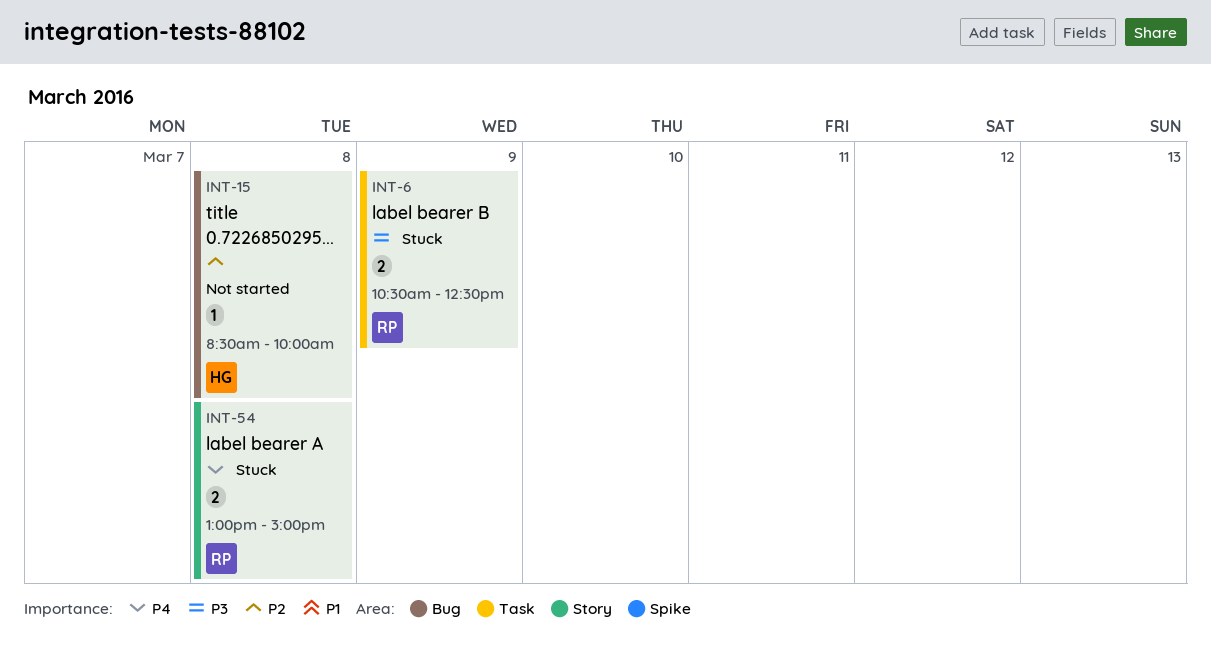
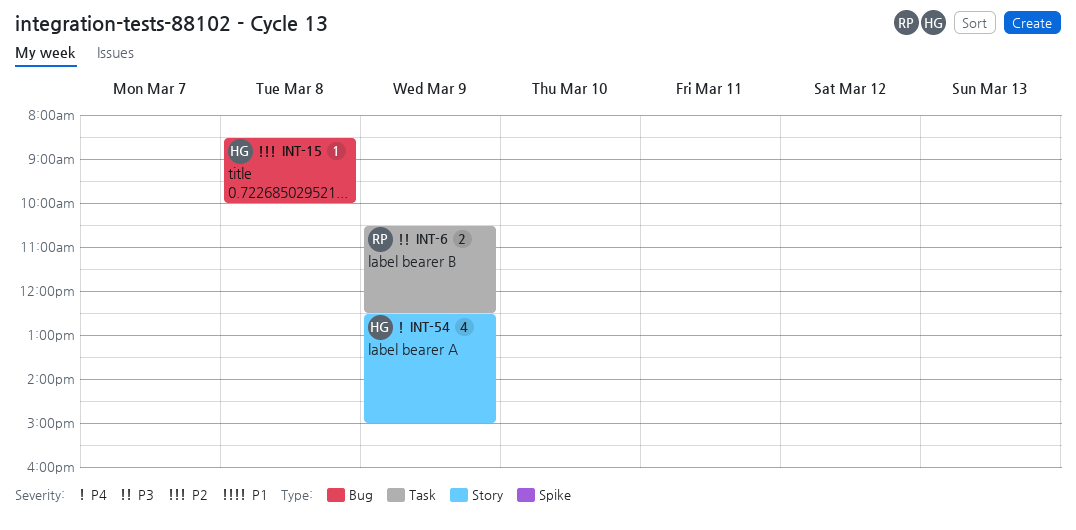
INT-54, owner: RP -> HG
INT-54, estimate: 2 -> 4
INT-54, day: Mar 8 -> Mar 9
INT-54, begins: 13:00 -> 12:30

